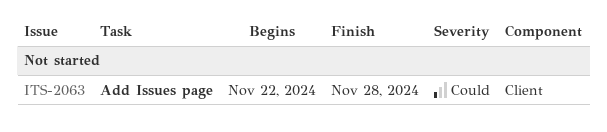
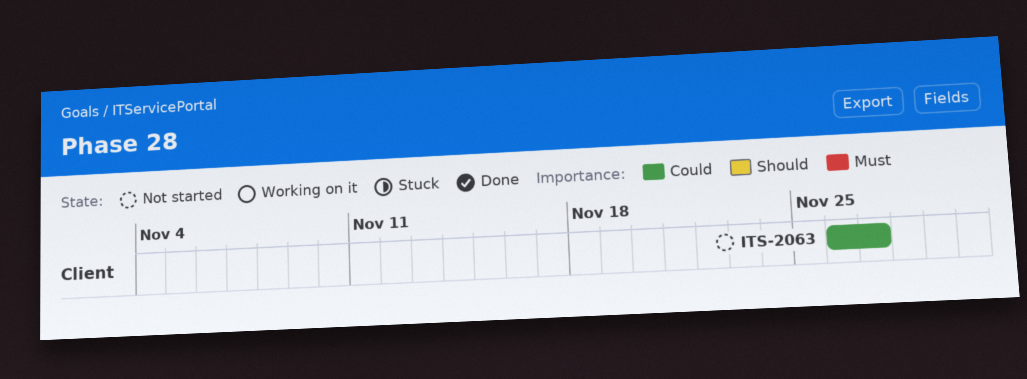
ITS-2063, start: Nov 22 -> Nov 26
ITS-2063, due: Nov 28 -> Nov 27

